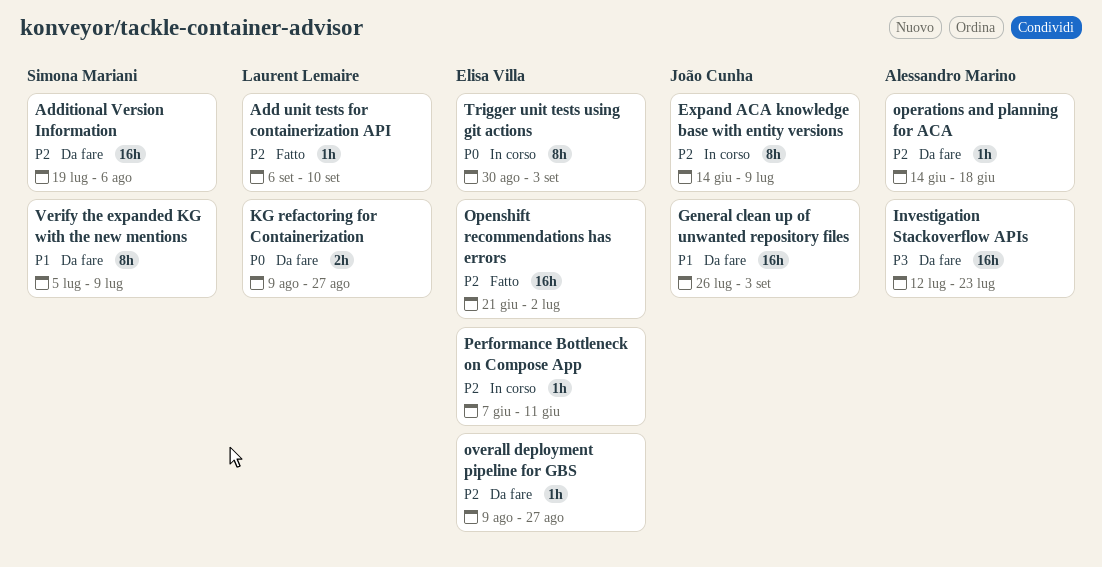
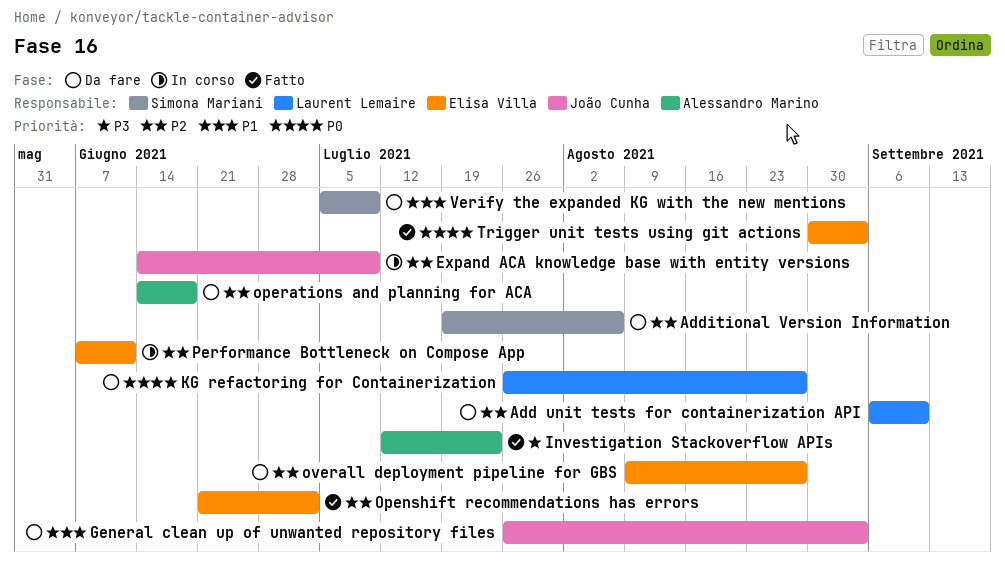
Add unit tests for containerization API, status: Fatto -> Da fare
Investigation Stackoverflow APIs, status: Da fare -> Fatto
KG refactoring for Containerization, start: Aug 9 -> Jul 26
Trigger unit tests using git actions, status: In corso -> Fatto

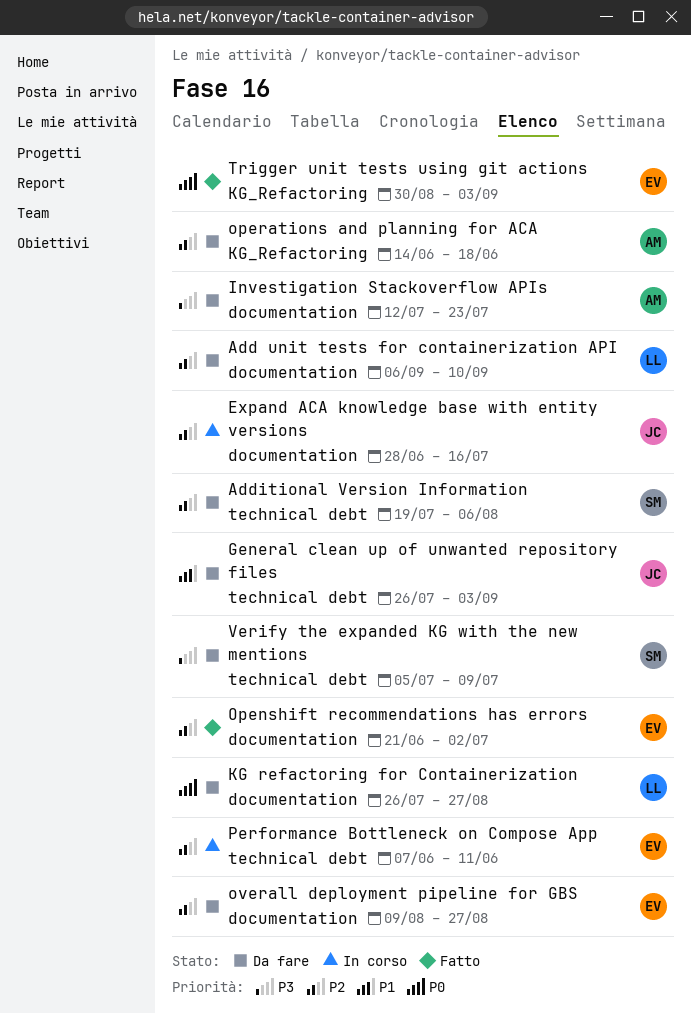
Expand ACA knowledge base with entity versions, start: Jun 14 -> Jun 28
Expand ACA knowledge base with entity versions, due: Jul 9 -> Jul 16
Investigation Stackoverflow APIs, status: Fatto -> Da fare
Verify the expanded KG with the new mentions, priority: P1 -> P3

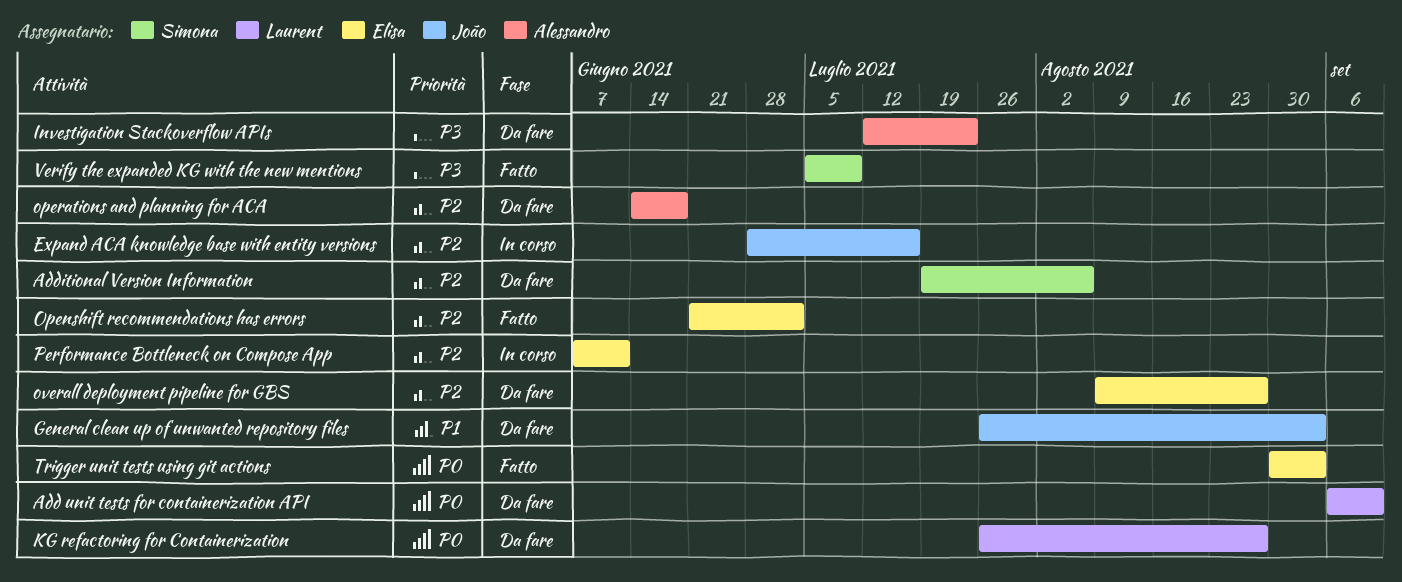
Add unit tests for containerization API, priority: P2 -> P0
Verify the expanded KG with the new mentions, status: Da fare -> Fatto

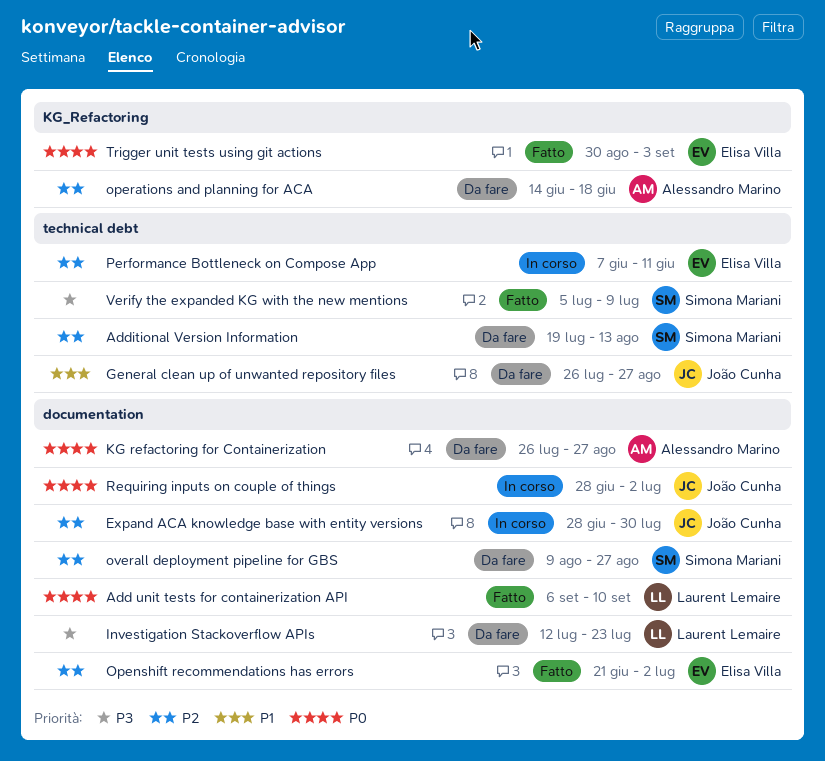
Add unit tests for containerization API, status: Da fare -> Fatto
Additional Version Information, due: Aug 6 -> Aug 13
Expand ACA knowledge base with entity versions, due: Jul 16 -> Jul 30
General clean up of unwanted repository files, due: Sep 3 -> Aug 27
Investigation Stackoverflow APIs, owner: Alessandro Marino -> Laurent Lemaire
KG refactoring for Containerization, owner: Laurent Lemaire -> Alessandro Marino
overall deployment pipeline for GBS, owner: Elisa Villa -> Simona Mariani
Requiring inputs on couple of things: none -> present

